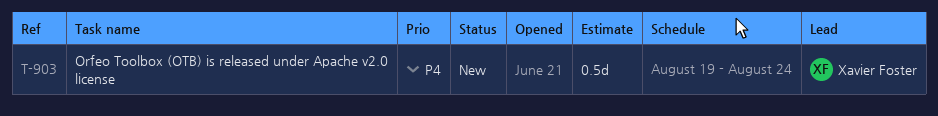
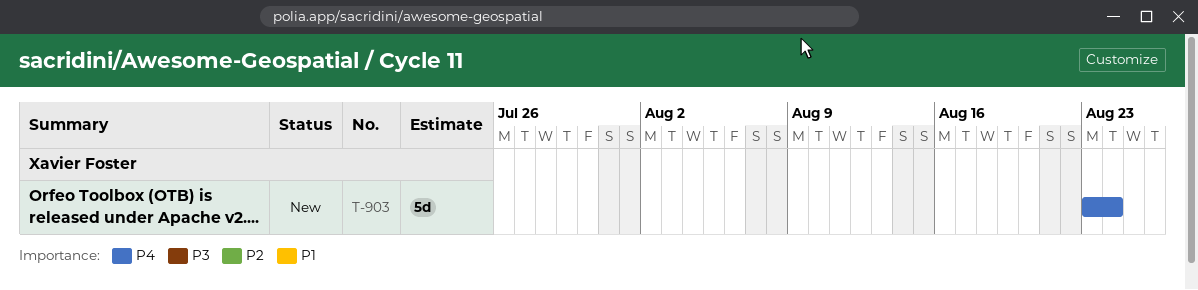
T-903, estimate: 0.5d -> 5d
T-903, start: Aug 19 -> Aug 23

